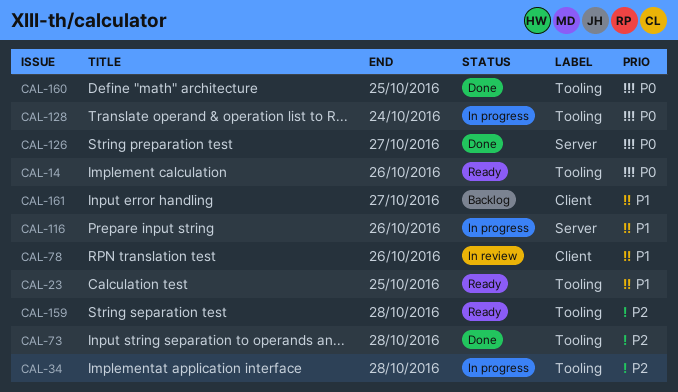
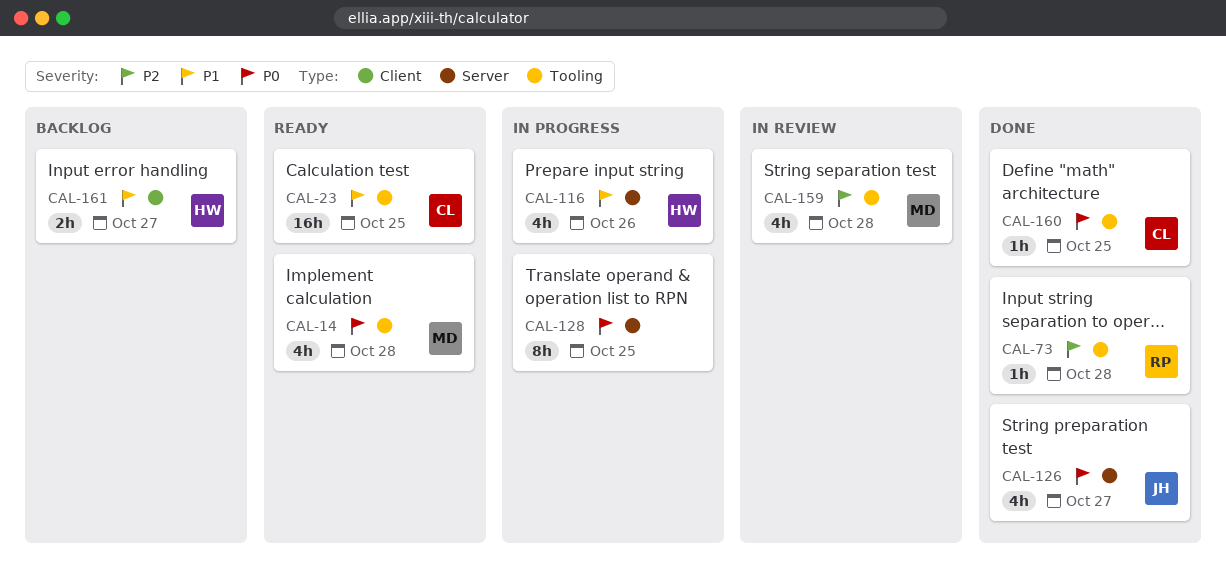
CAL-14, due: Oct 26 -> Oct 28
CAL-34: present -> none
CAL-78: present -> none
CAL-128, label: Tooling -> Server
CAL-128, due: Oct 24 -> Oct 25
CAL-159, status: Ready -> In review

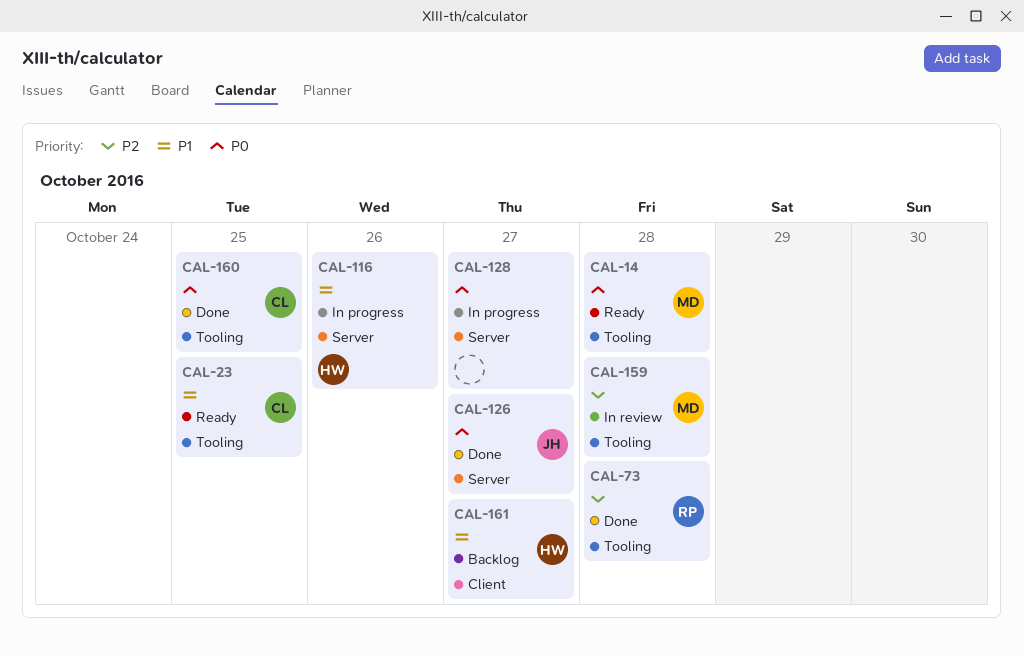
CAL-128, due: Oct 25 -> Oct 27

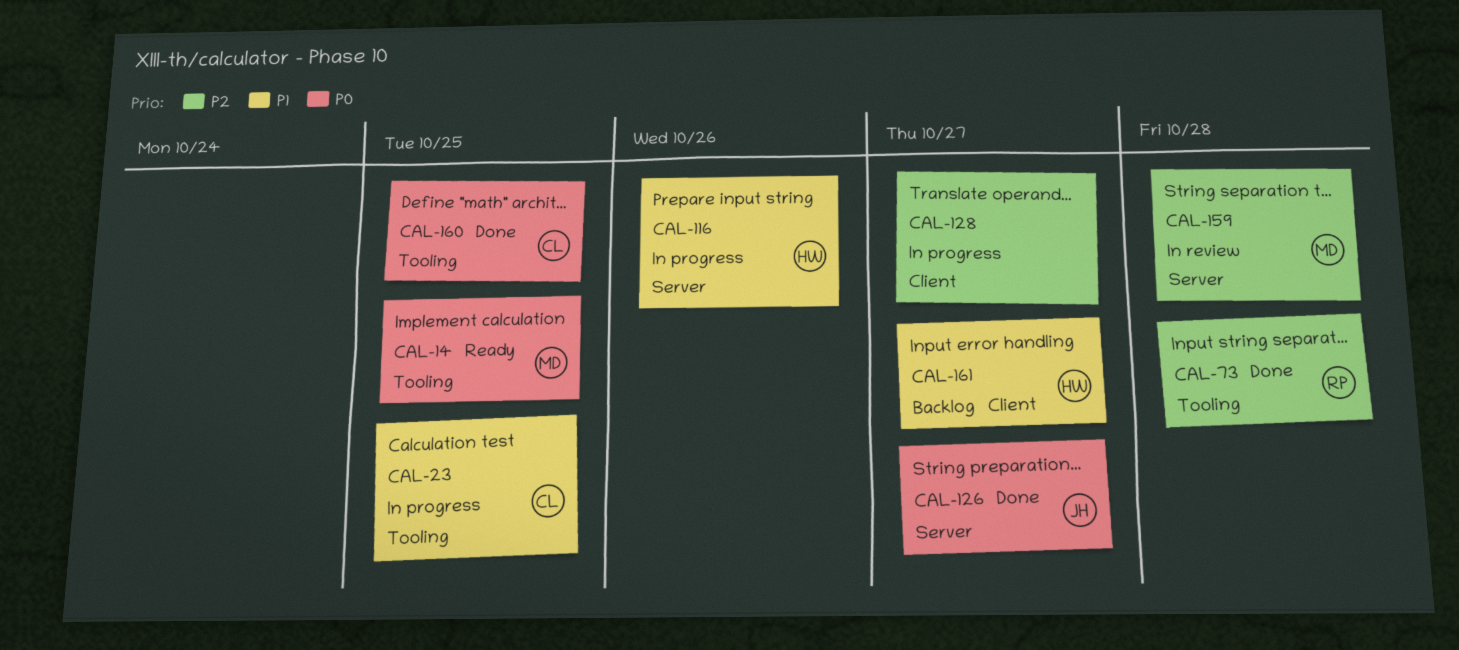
CAL-14, due: Oct 28 -> Oct 25
CAL-23, status: Ready -> In progress
CAL-128, priority: P0 -> P2
CAL-128, label: Server -> Client
CAL-159, label: Tooling -> Server

